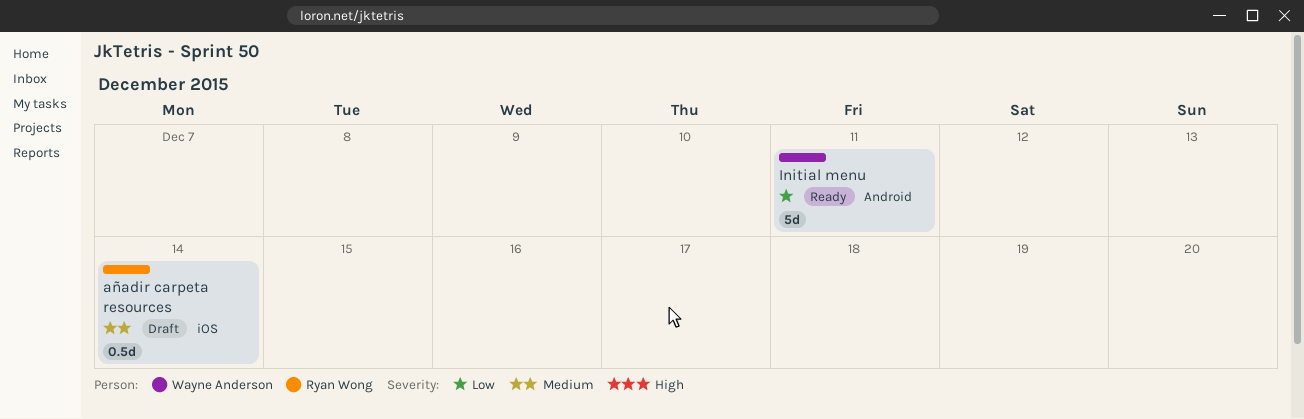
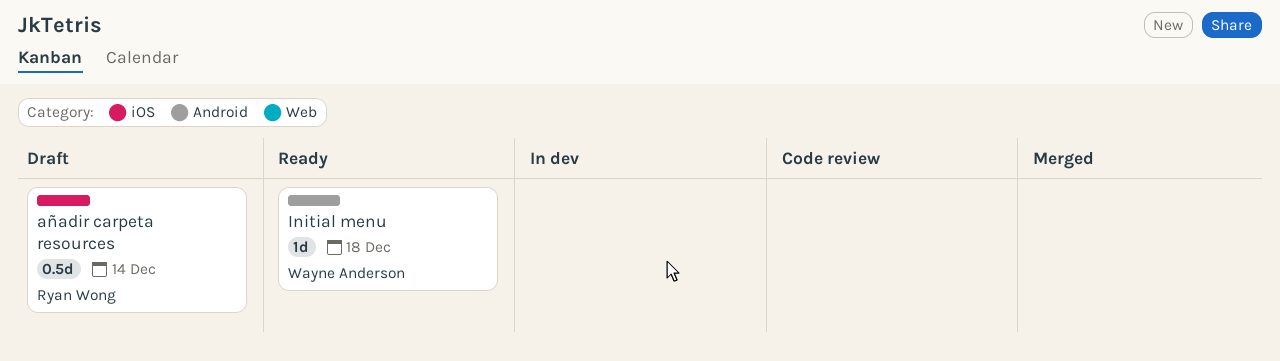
Initial menu, estimate: 5d -> 1d
Initial menu, due: Dec 11 -> Dec 18

